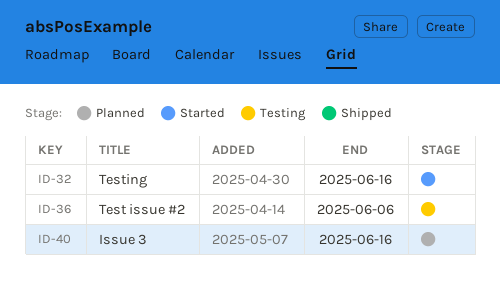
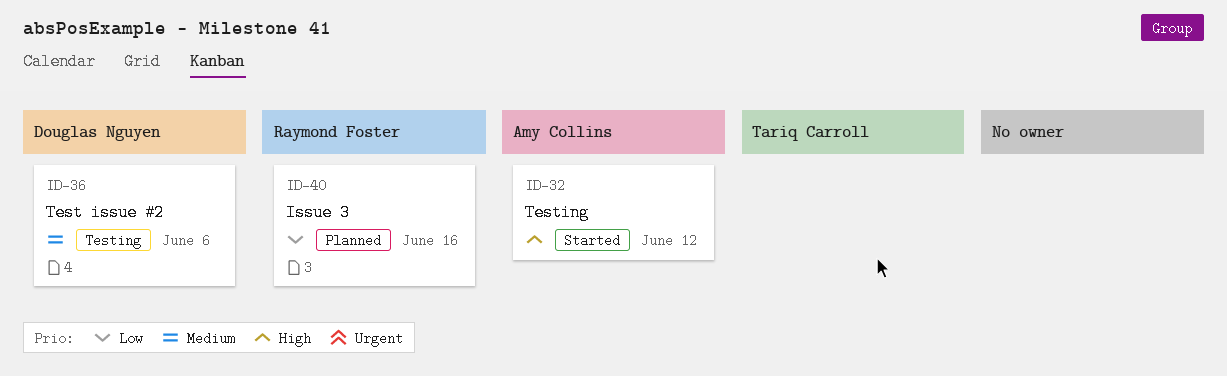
ID-32, due: Jun 16 -> Jun 12

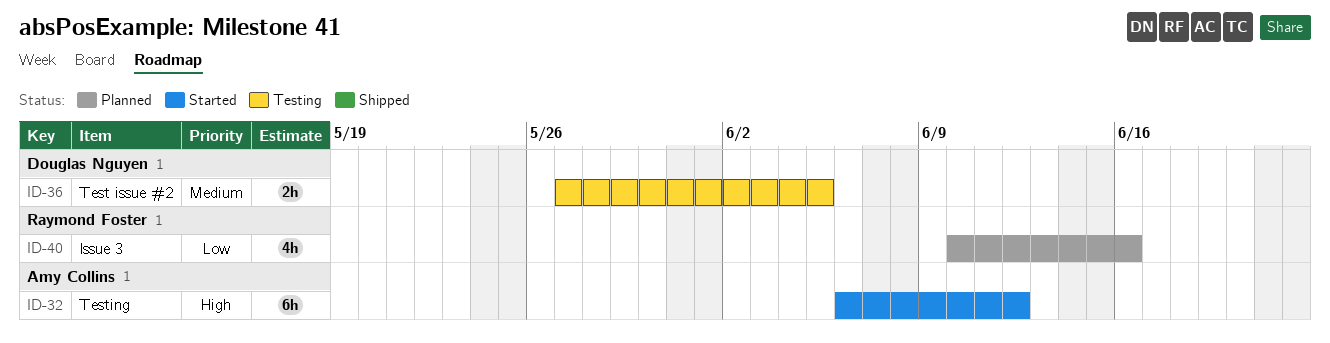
ID-36, due: Jun 6 -> Jun 5

